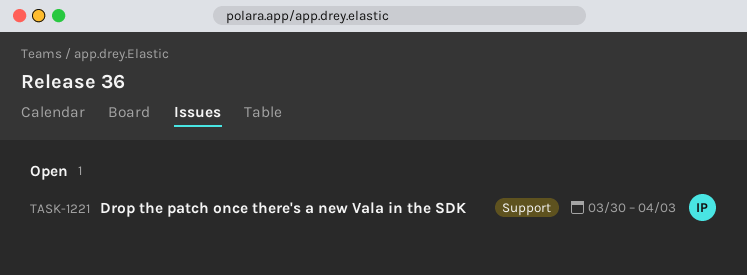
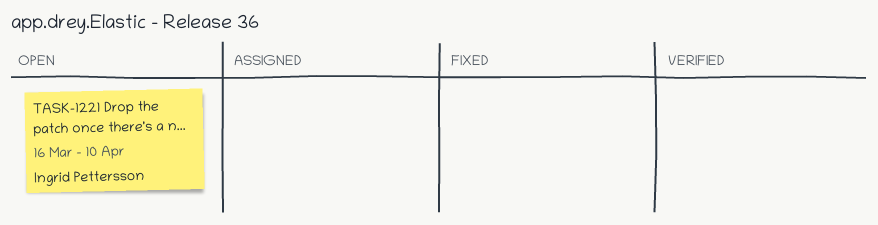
TASK-1221, start: Mar 30 -> Mar 16
TASK-1221, due: Apr 3 -> Apr 10

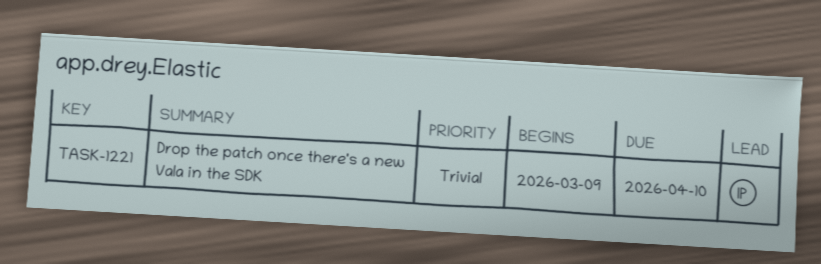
TASK-1221, start: Mar 16 -> Mar 9

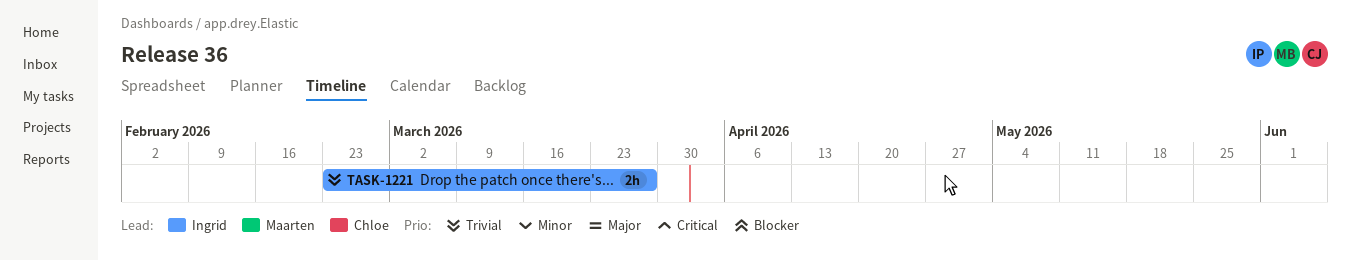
TASK-1221, start: Mar 9 -> Feb 23
TASK-1221, due: Apr 10 -> Mar 27

